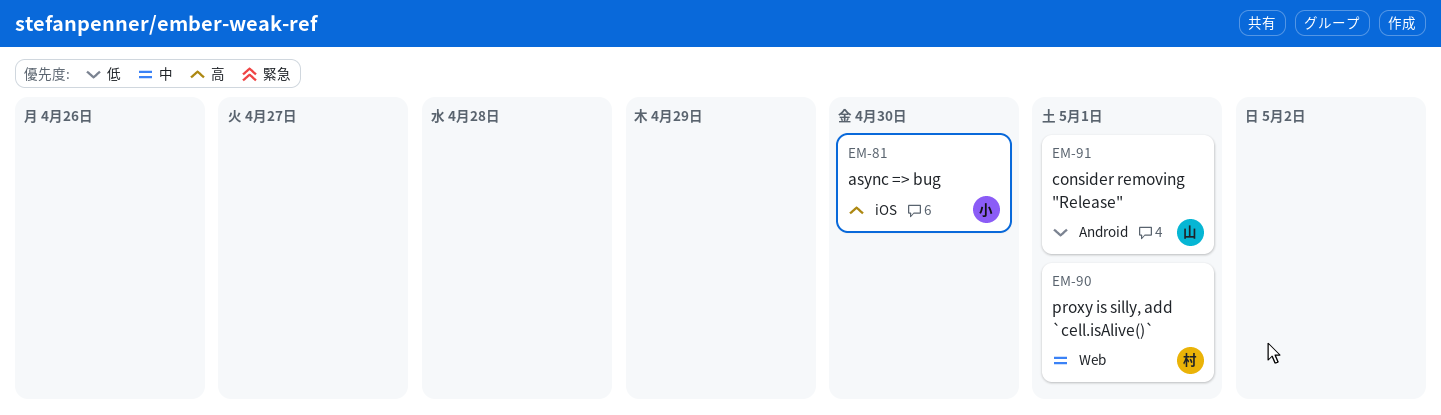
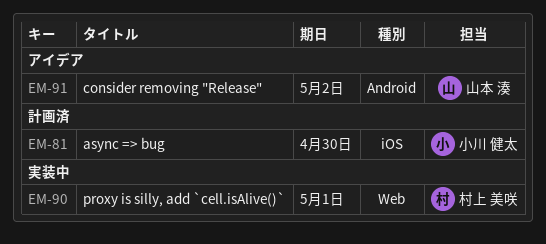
EM-91, due: May 1 -> May 2

